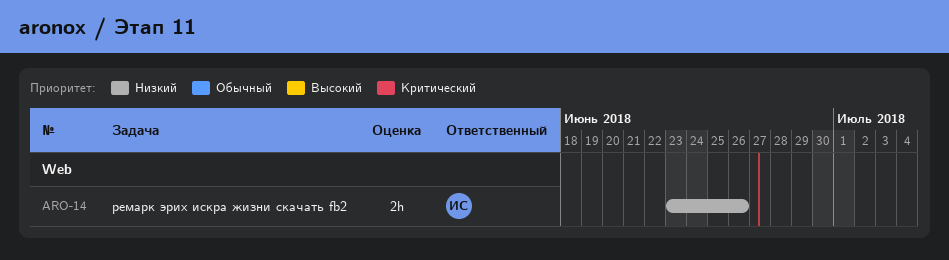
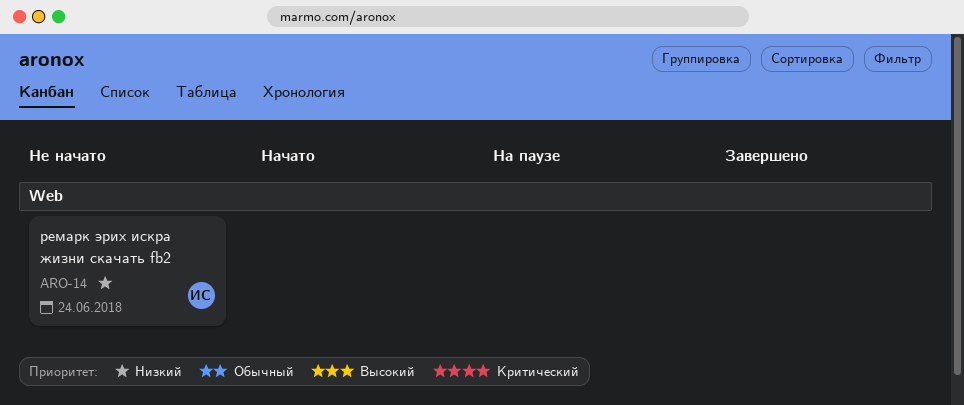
ARO-14, due: Jun 26 -> Jun 24

